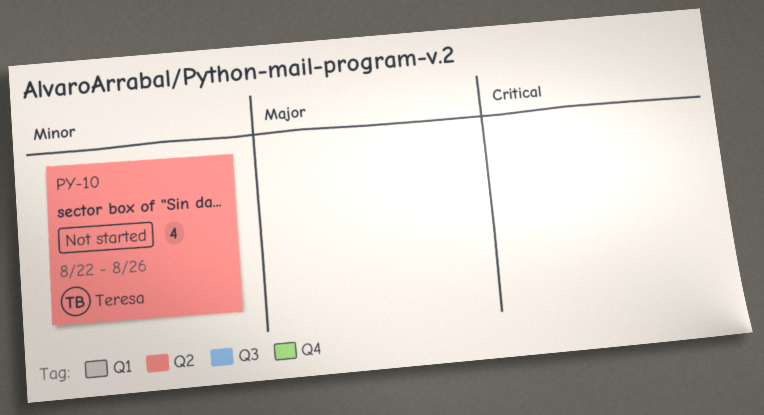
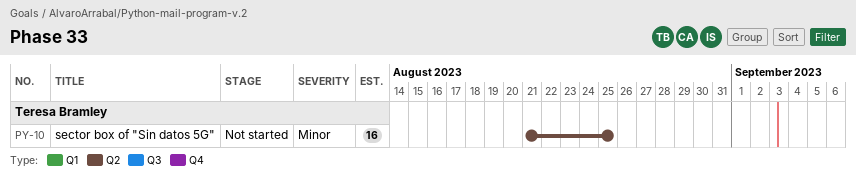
PY-10, estimate: 4 -> 16
PY-10, start: Aug 22 -> Aug 21
PY-10, due: Aug 26 -> Aug 25

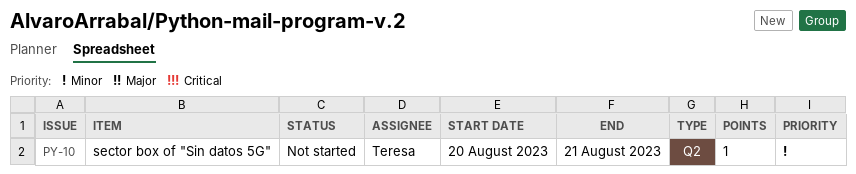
PY-10, estimate: 16 -> 1
PY-10, start: Aug 21 -> Aug 20
PY-10, due: Aug 25 -> Aug 21

